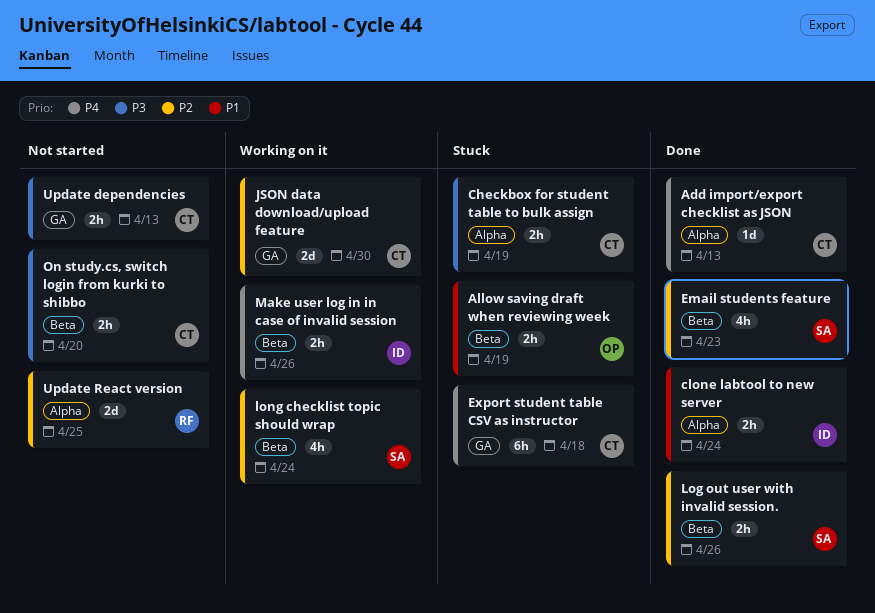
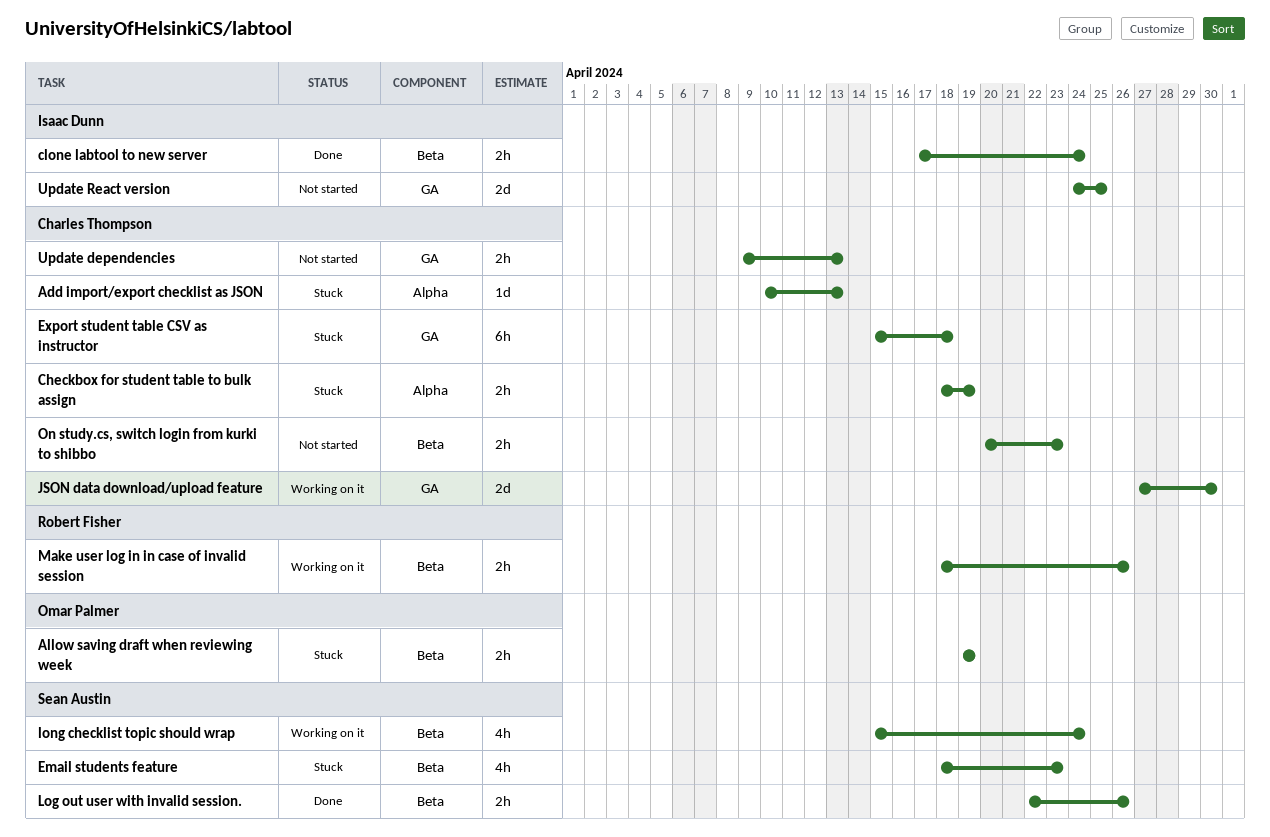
Add import/export checklist as JSON, status: Done -> Stuck
clone labtool to new server, label: Alpha -> Beta
Email students feature, status: Done -> Stuck
Make user log in in case of invalid session, owner: Isaac Dunn -> Robert Fisher
On study.cs, switch login from kurki to shibbo, due: Apr 20 -> Apr 23
Update React version, owner: Robert Fisher -> Isaac Dunn
Update React version, label: Alpha -> GA

